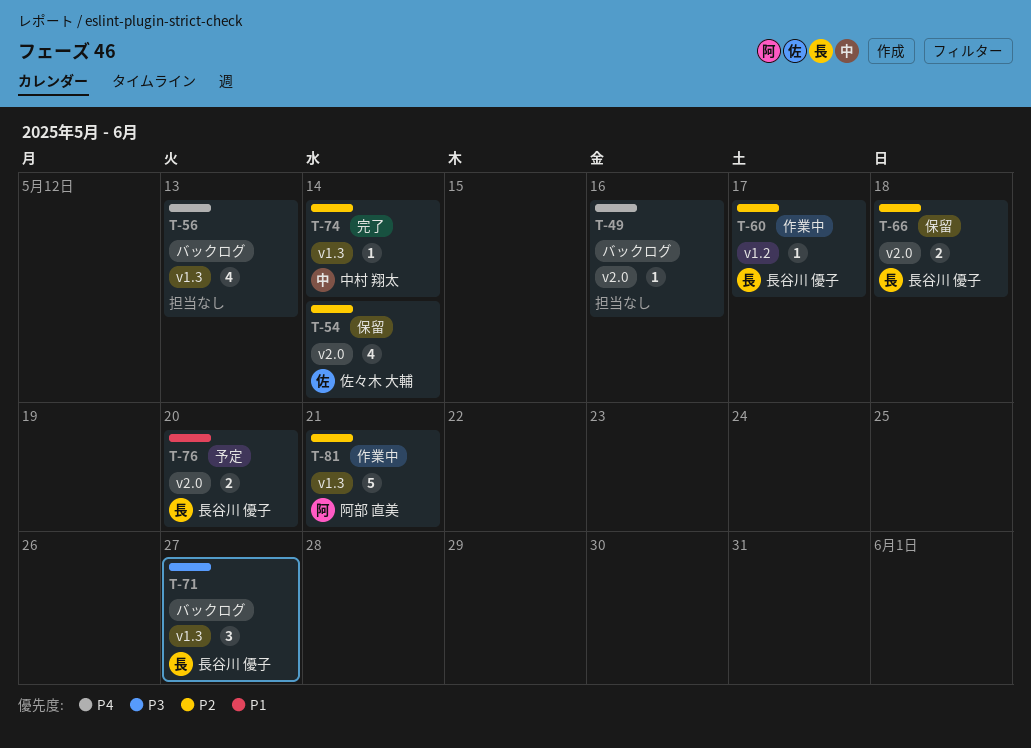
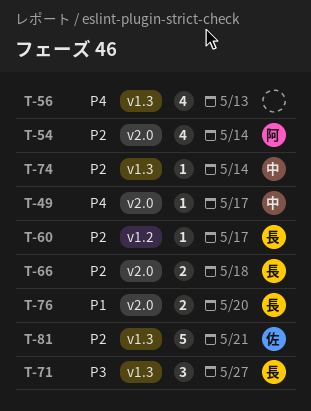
T-49, owner: none -> 中村 翔太
T-49, due: May 16 -> May 17
T-54, owner: 佐々木 大輔 -> 阿部 直美
T-81, owner: 阿部 直美 -> 佐々木 大輔

